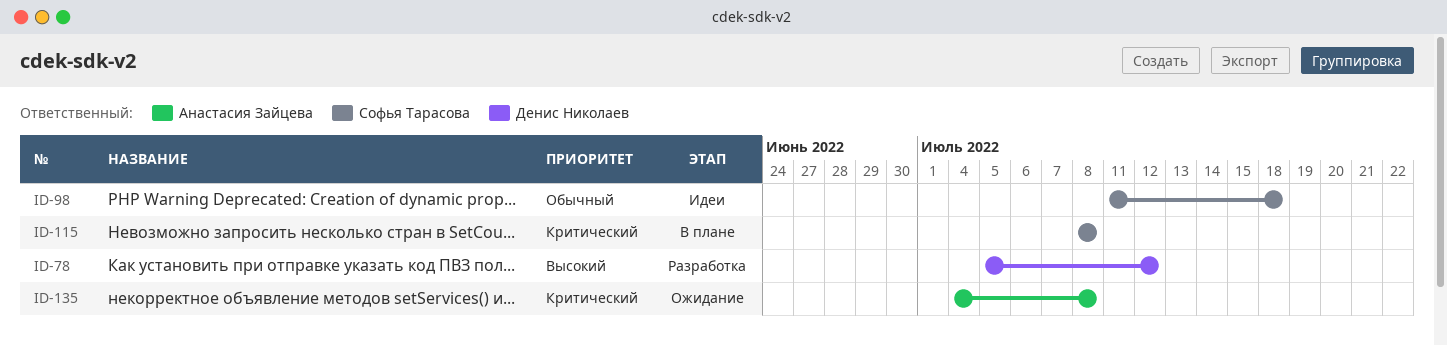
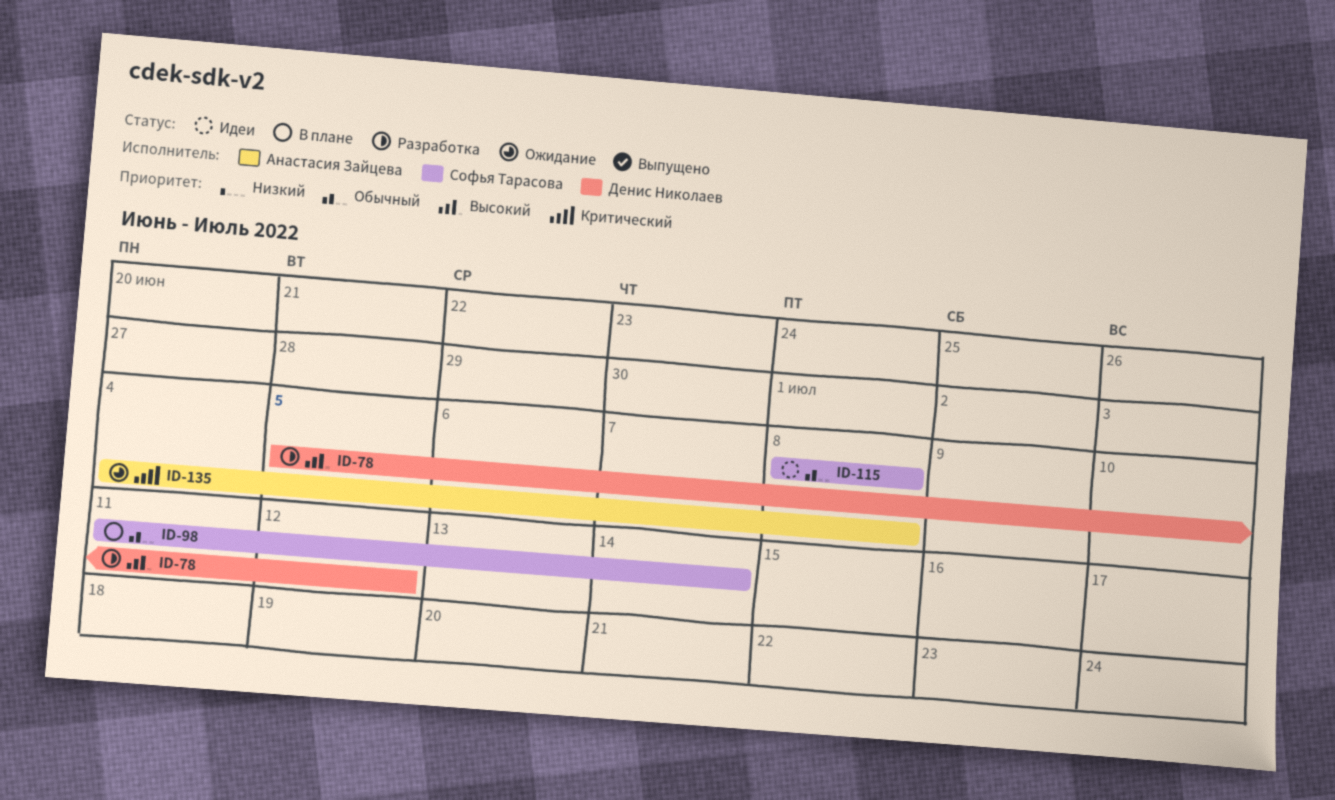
ID-98, status: Идеи -> В плане
ID-98, due: Jul 18 -> Jul 14
ID-115, status: В плане -> Идеи
ID-115, priority: Критический -> Обычный

